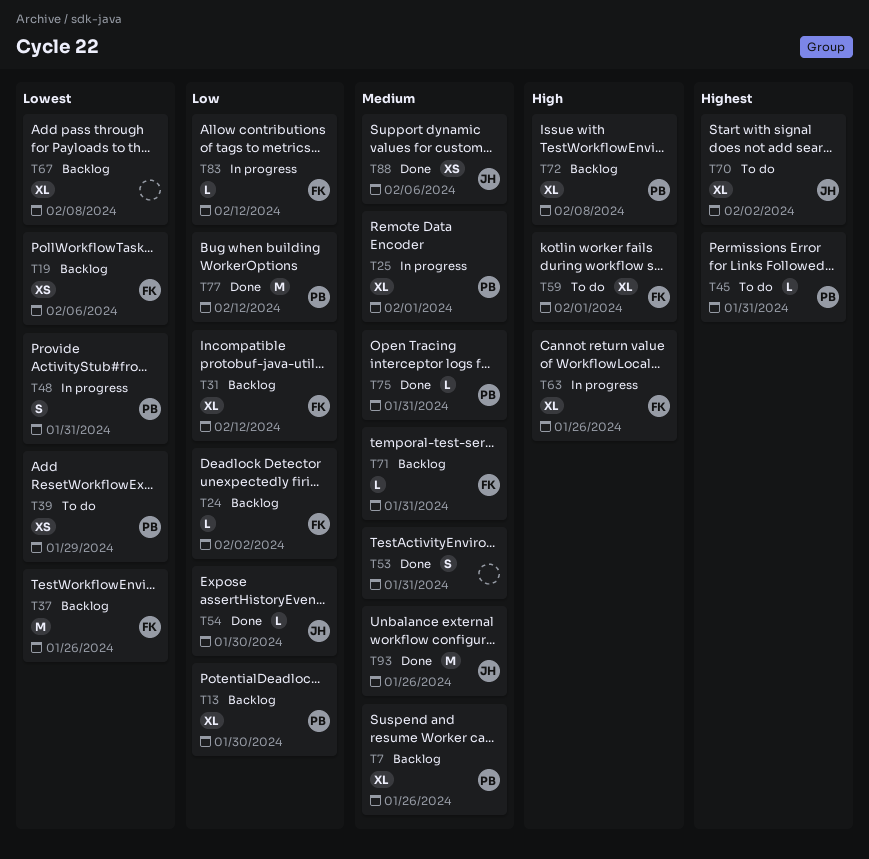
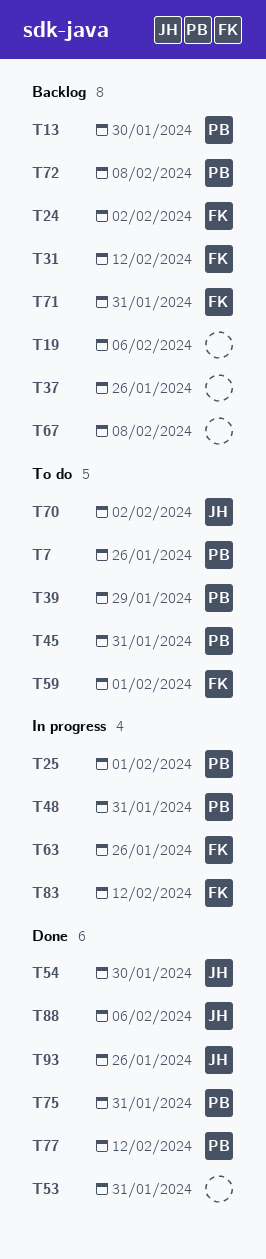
T7, status: Backlog -> To do
T19, owner: FK -> none
T37, owner: FK -> none

